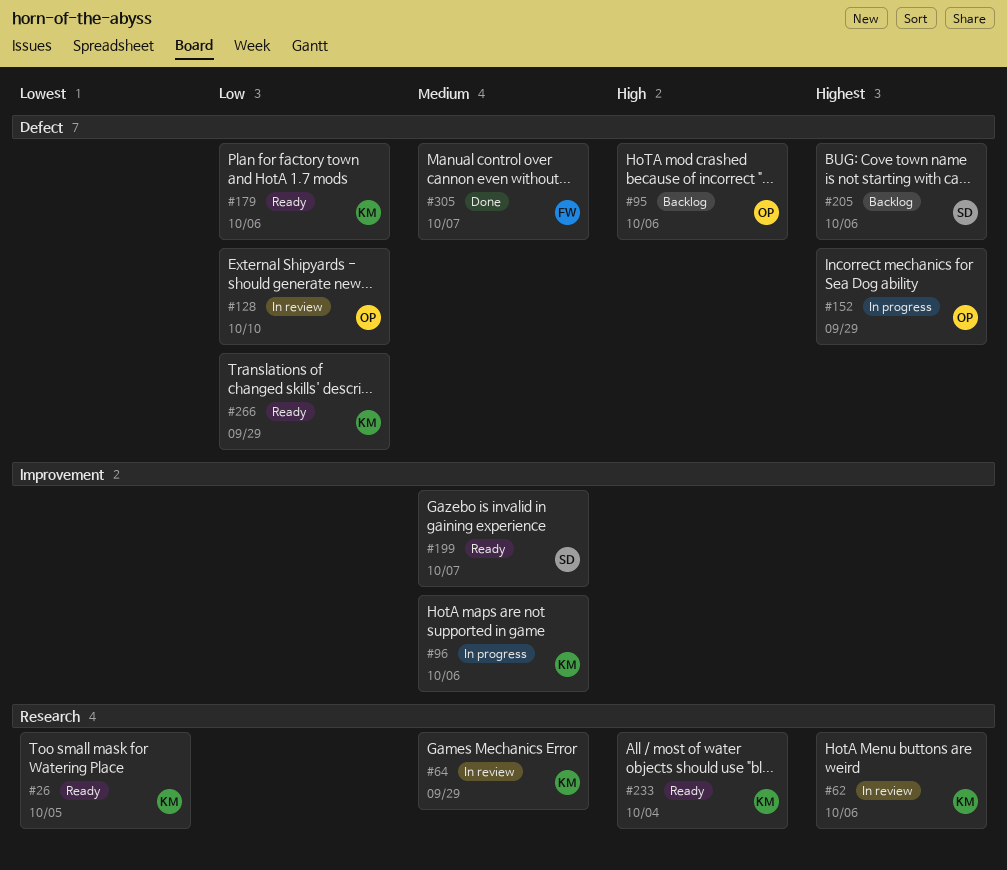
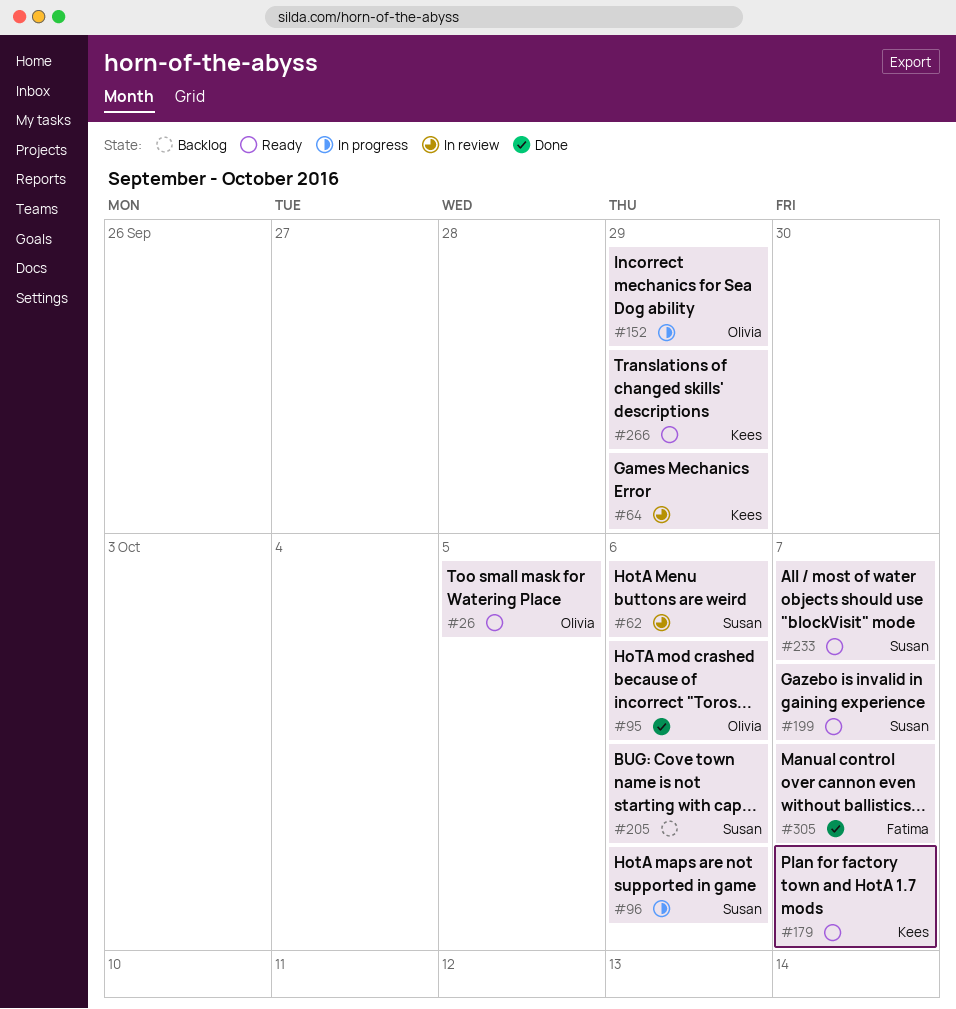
#26, owner: Kees -> Olivia
#62, owner: Kees -> Susan
#95, status: Backlog -> Done
#96, owner: Kees -> Susan
#128: present -> none
#179, due: Oct 6 -> Oct 7
#233, owner: Kees -> Susan
#233, due: Oct 4 -> Oct 7

